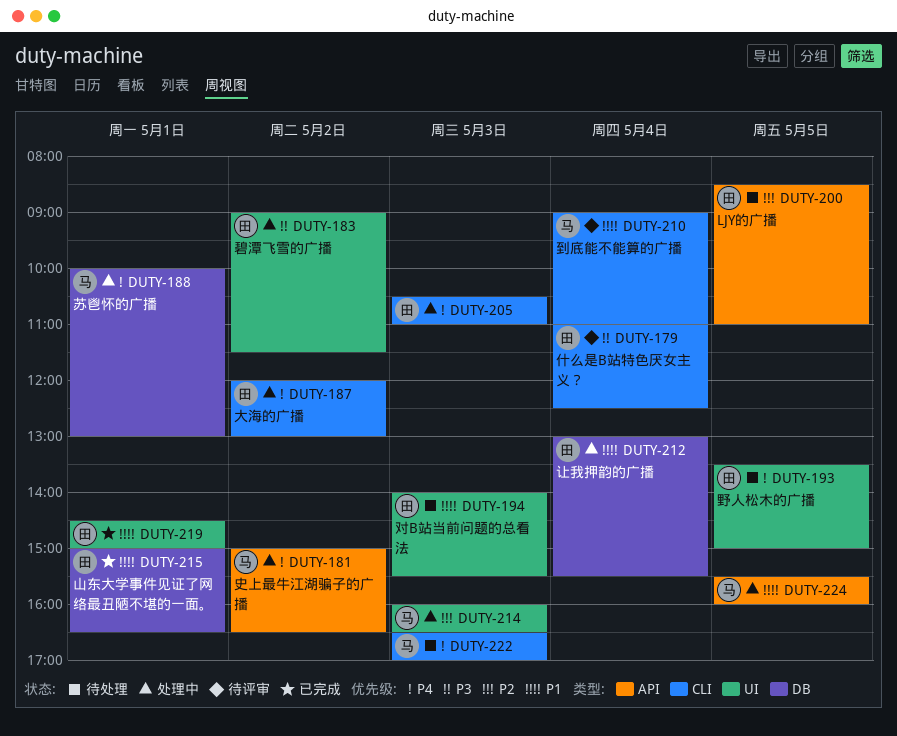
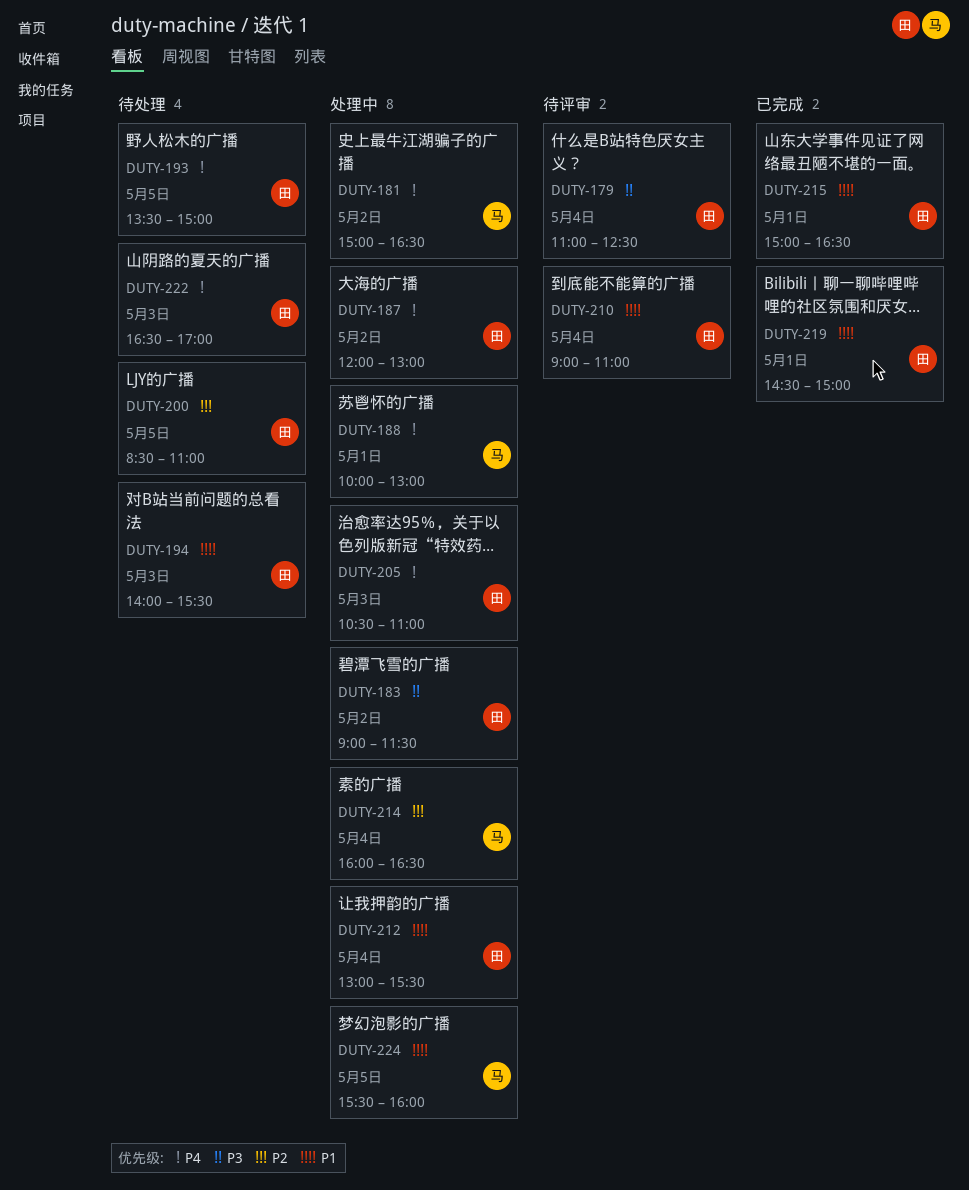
DUTY-210, owner: 马 -> 田
DUTY-214, day: May 3 -> May 4
DUTY-222, owner: 马 -> 田

